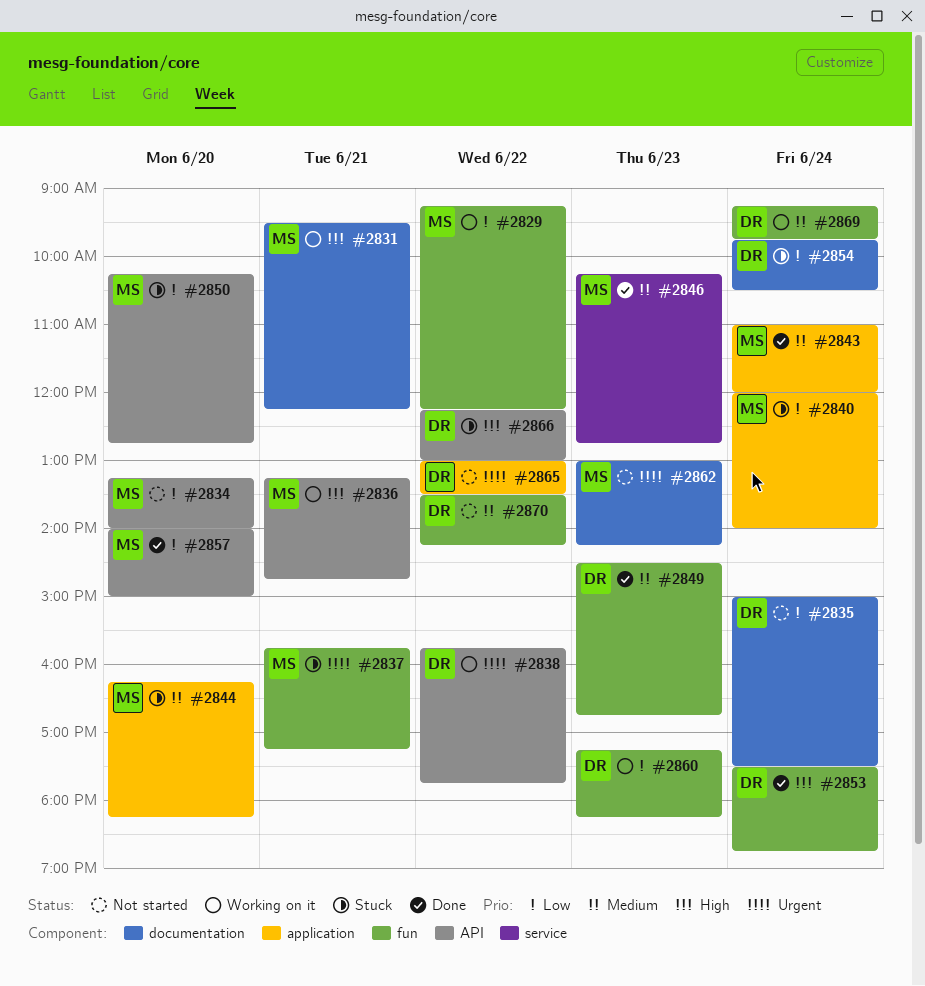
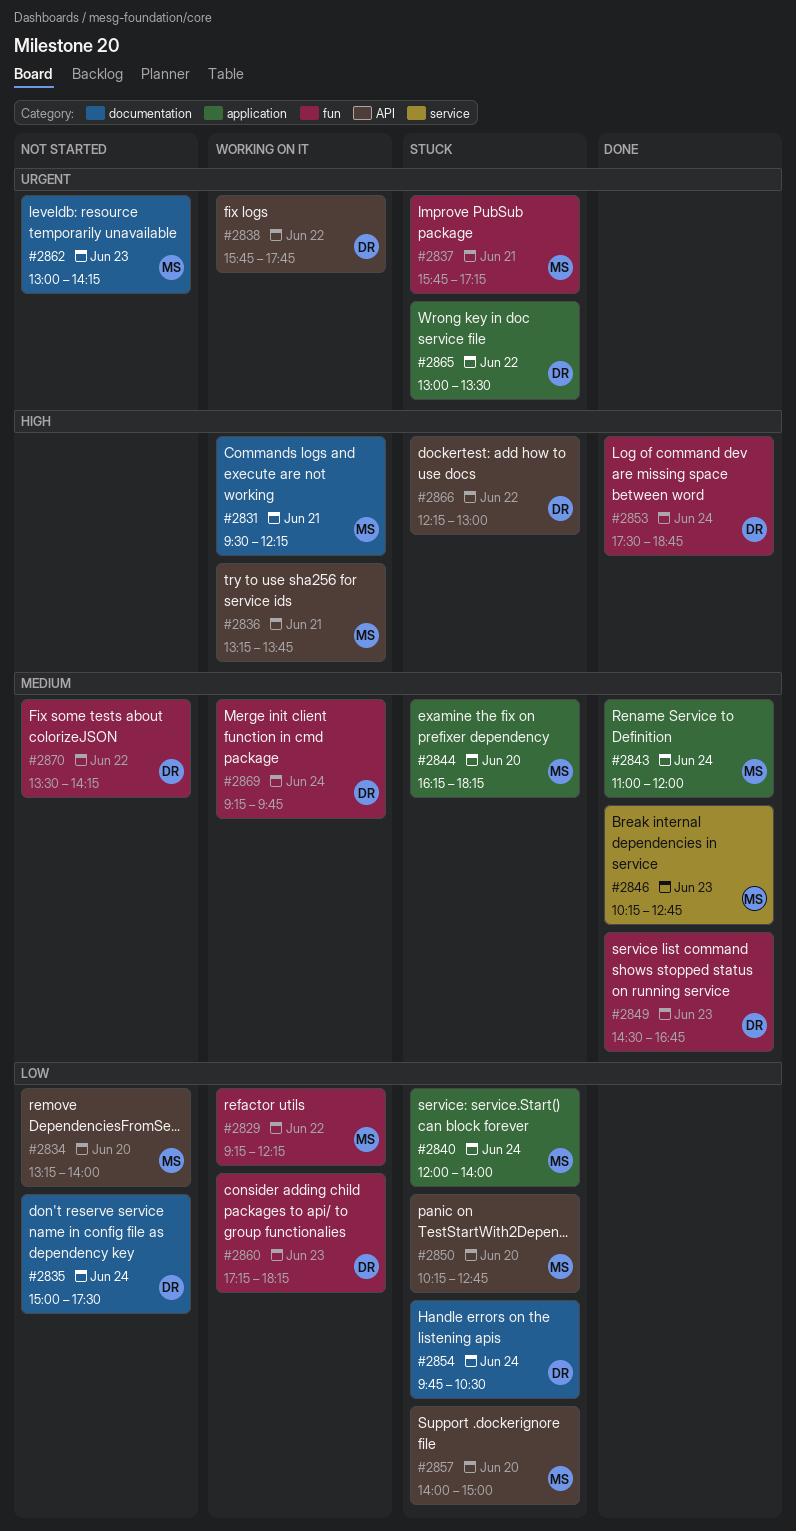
#2836, ends: 14:45 -> 13:45
#2857, status: Done -> Stuck
#2865, status: Not started -> Stuck

